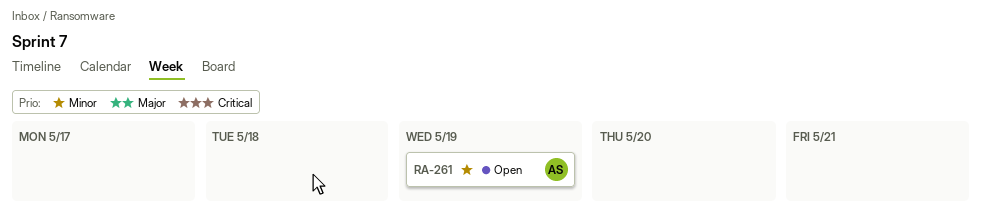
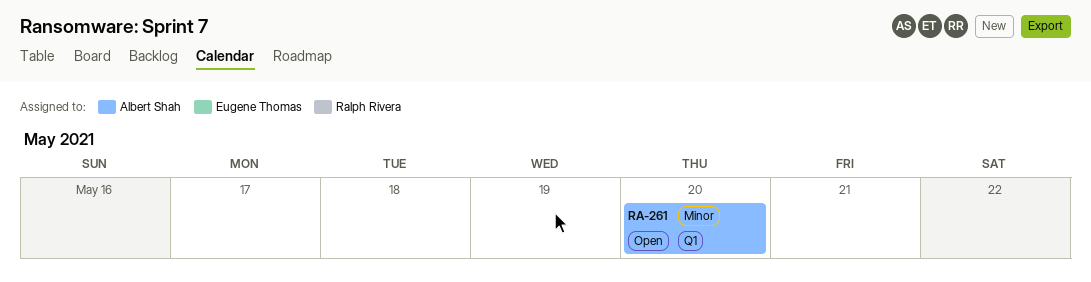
RA-261, due: May 19 -> May 20

